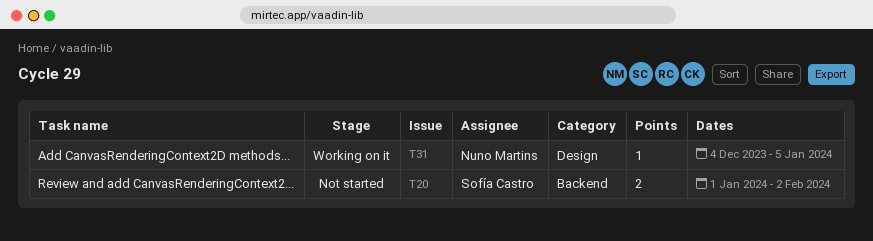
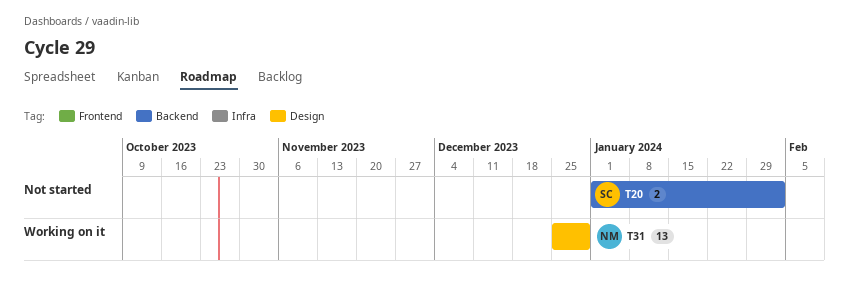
T31, estimate: 1 -> 13
T31, start: Dec 4 -> Dec 25
T31, due: Jan 5 -> Dec 29

